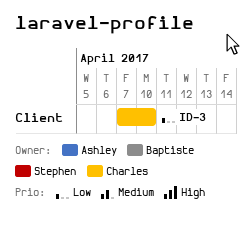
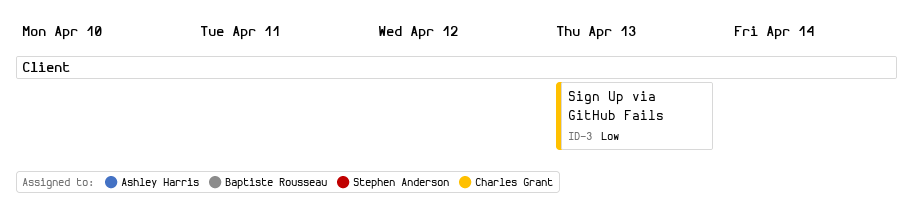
ID-3, due: Apr 10 -> Apr 13

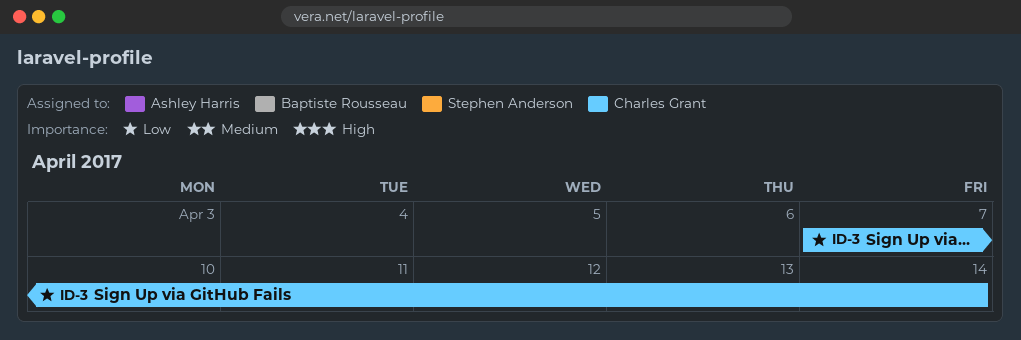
ID-3, due: Apr 13 -> Apr 14

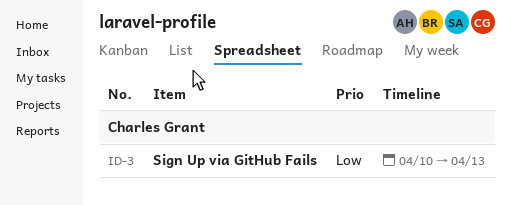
ID-3, start: Apr 7 -> Apr 10
ID-3, due: Apr 14 -> Apr 13

